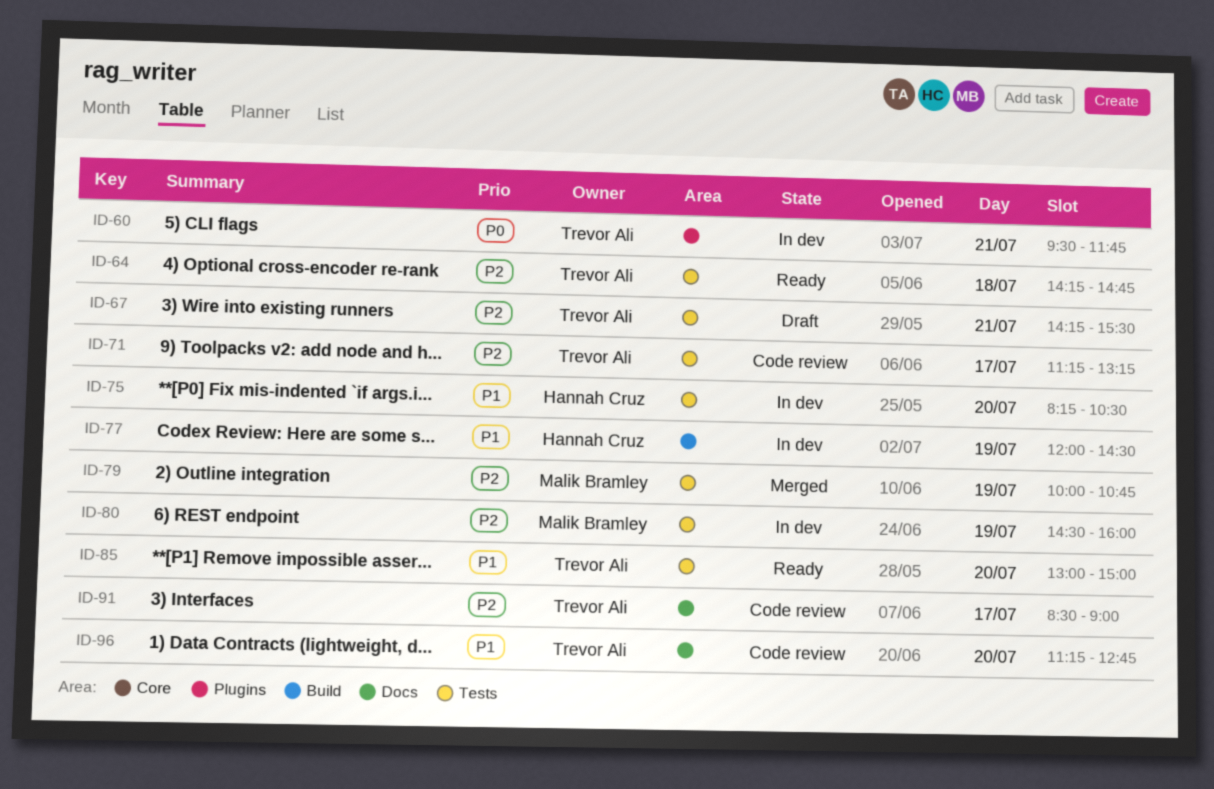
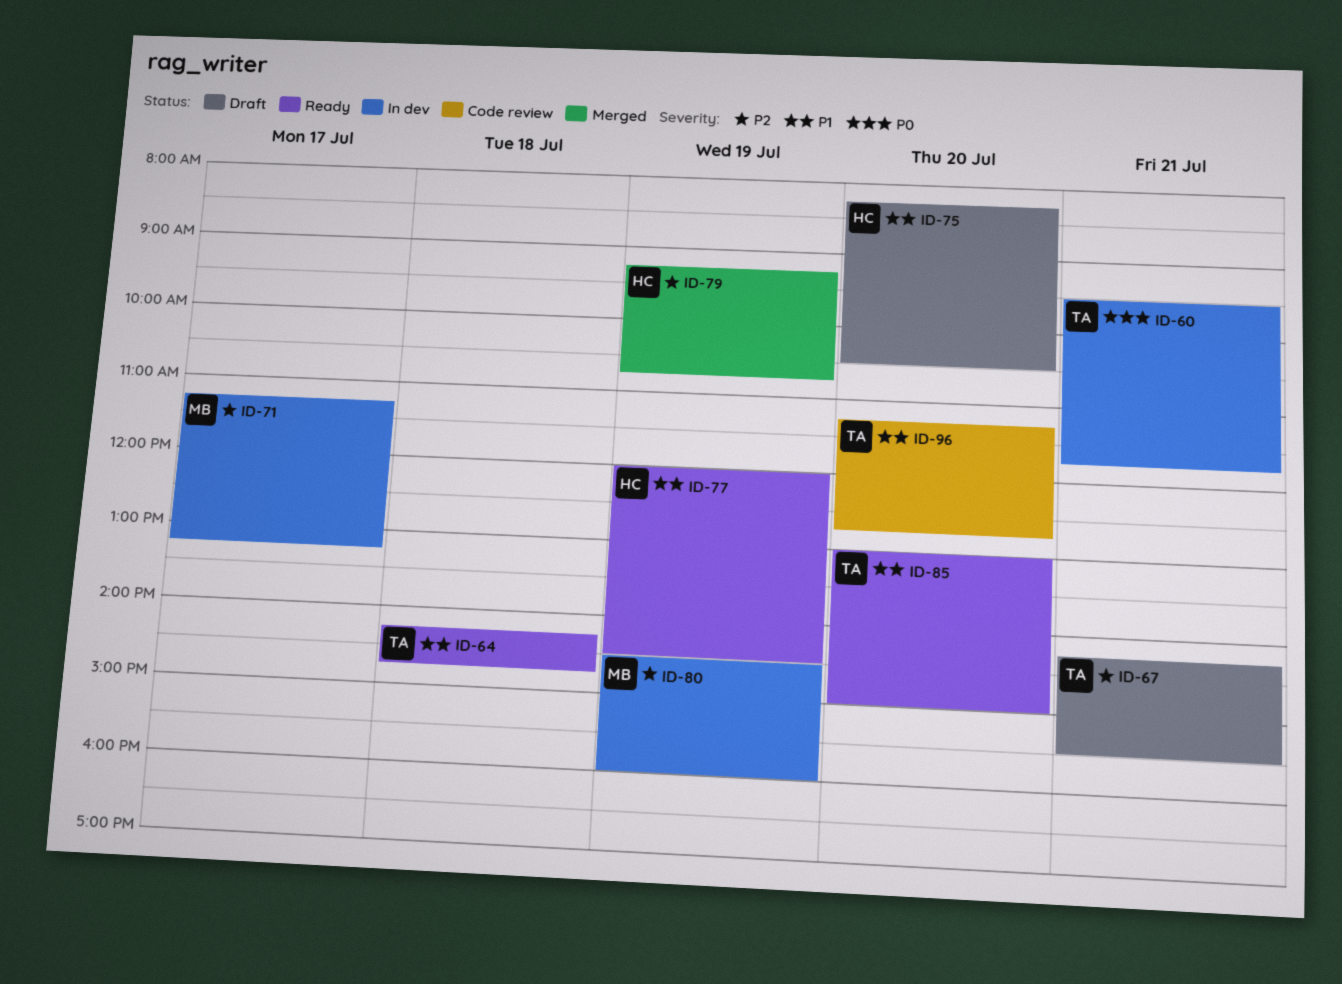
ID-64, priority: P2 -> P1
ID-71, status: Code review -> In dev
ID-71, owner: Trevor Ali -> Malik Bramley
ID-75, status: In dev -> Draft
ID-77, status: In dev -> Ready
ID-79, owner: Malik Bramley -> Hannah Cruz
ID-79, begins: 10:00 -> 09:15
ID-91: present -> none

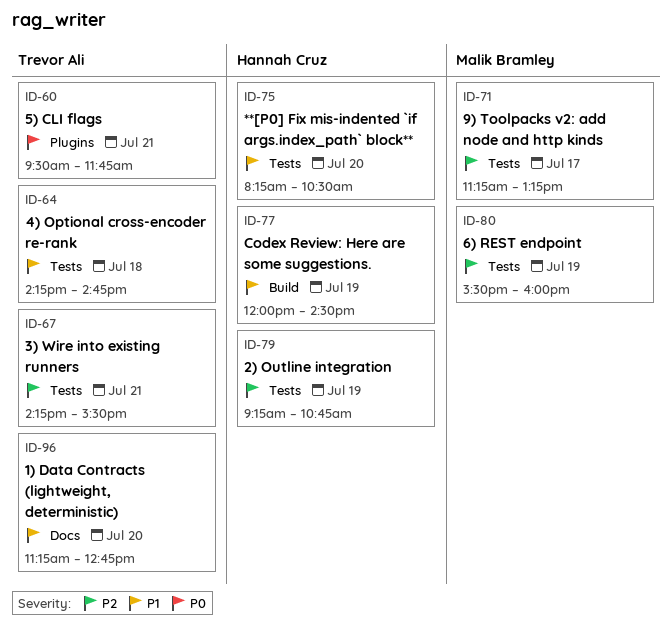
ID-80, begins: 14:30 -> 15:30
ID-85: present -> none

